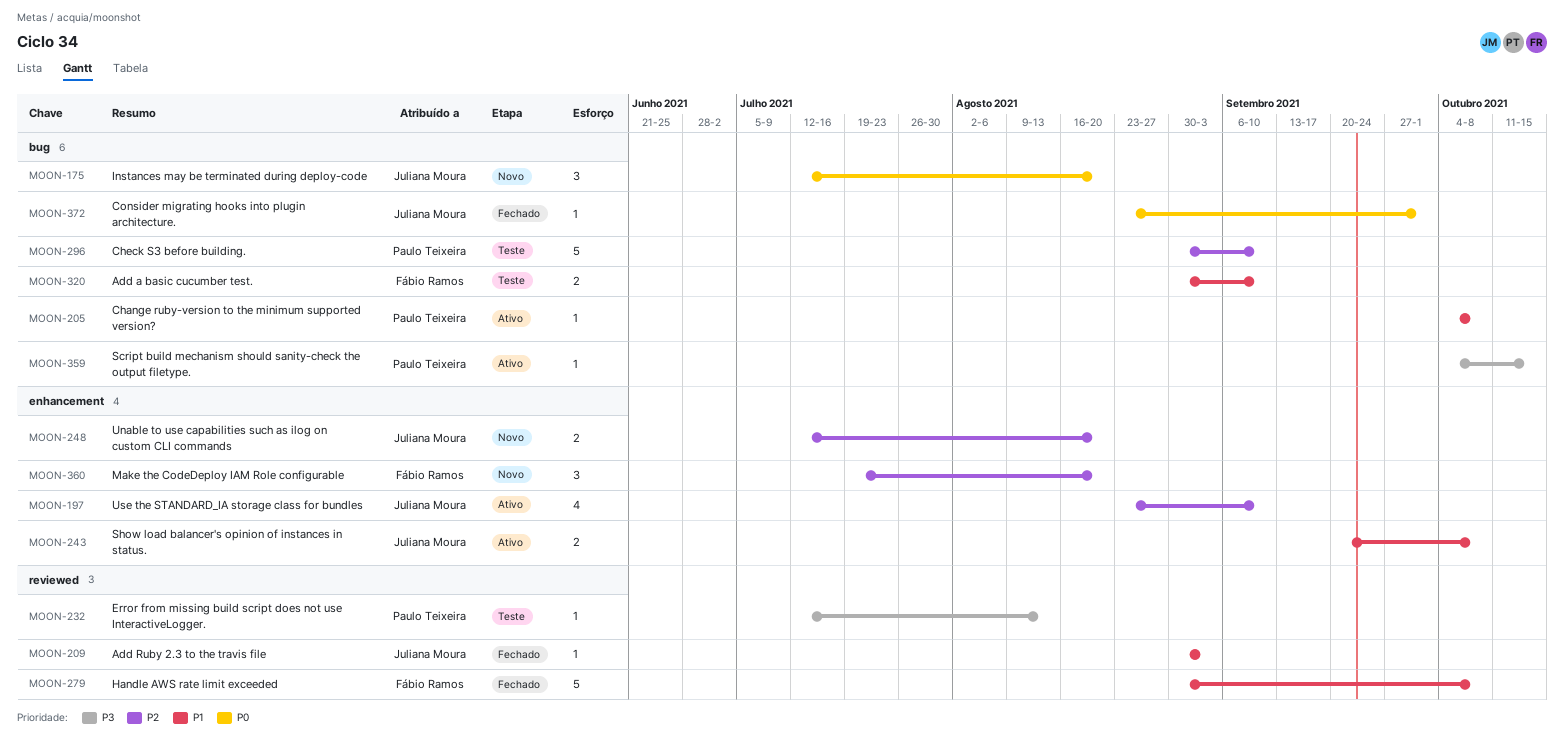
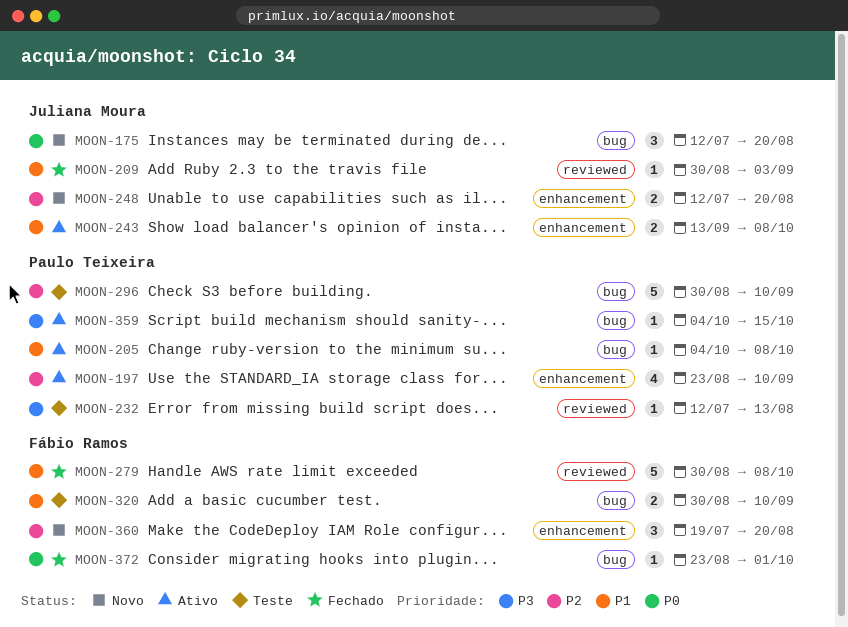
MOON-197, owner: Juliana Moura -> Paulo Teixeira
MOON-243, start: Sep 20 -> Sep 13
MOON-372, owner: Juliana Moura -> Fábio Ramos

